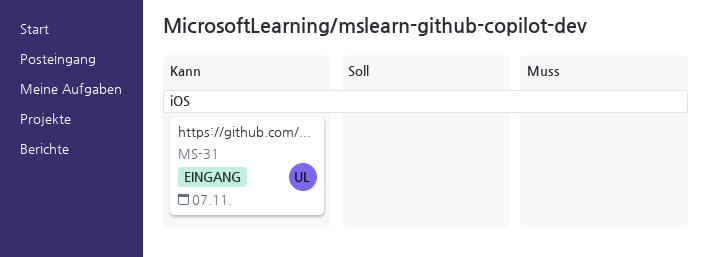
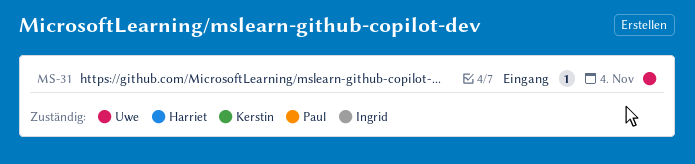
MS-31, due: Nov 7 -> Nov 4

